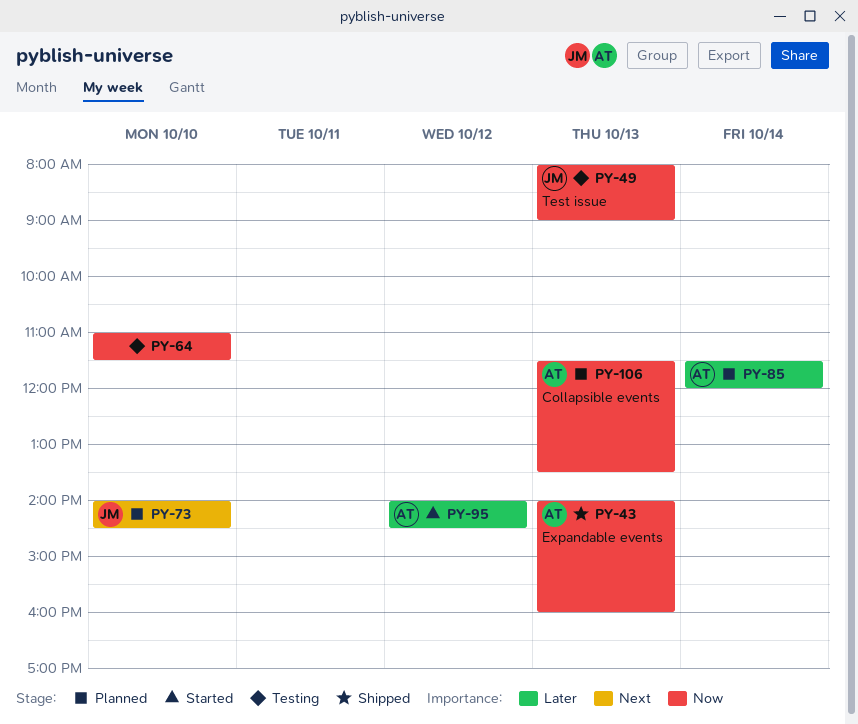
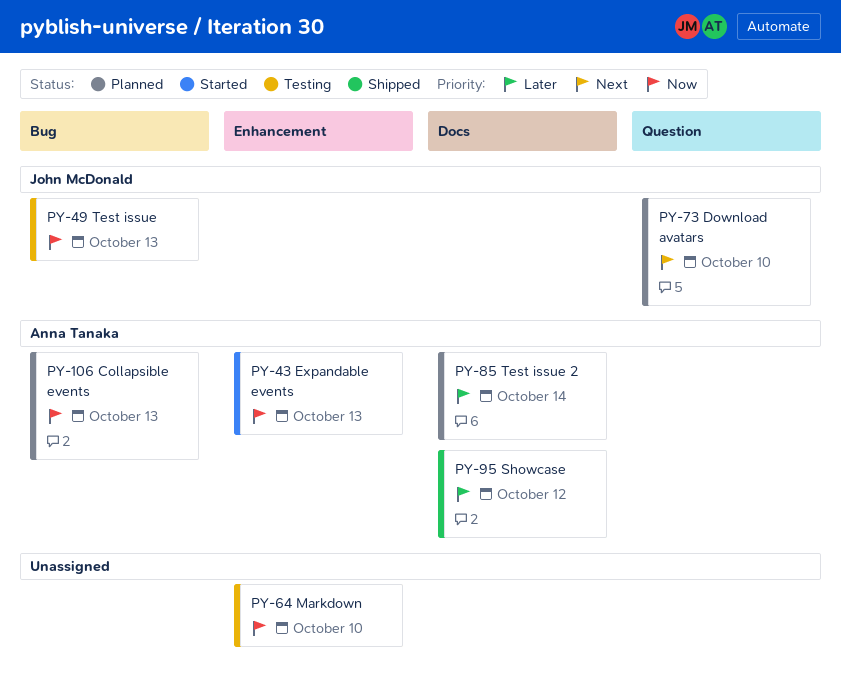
PY-43, status: Shipped -> Started
PY-95, status: Started -> Shipped

